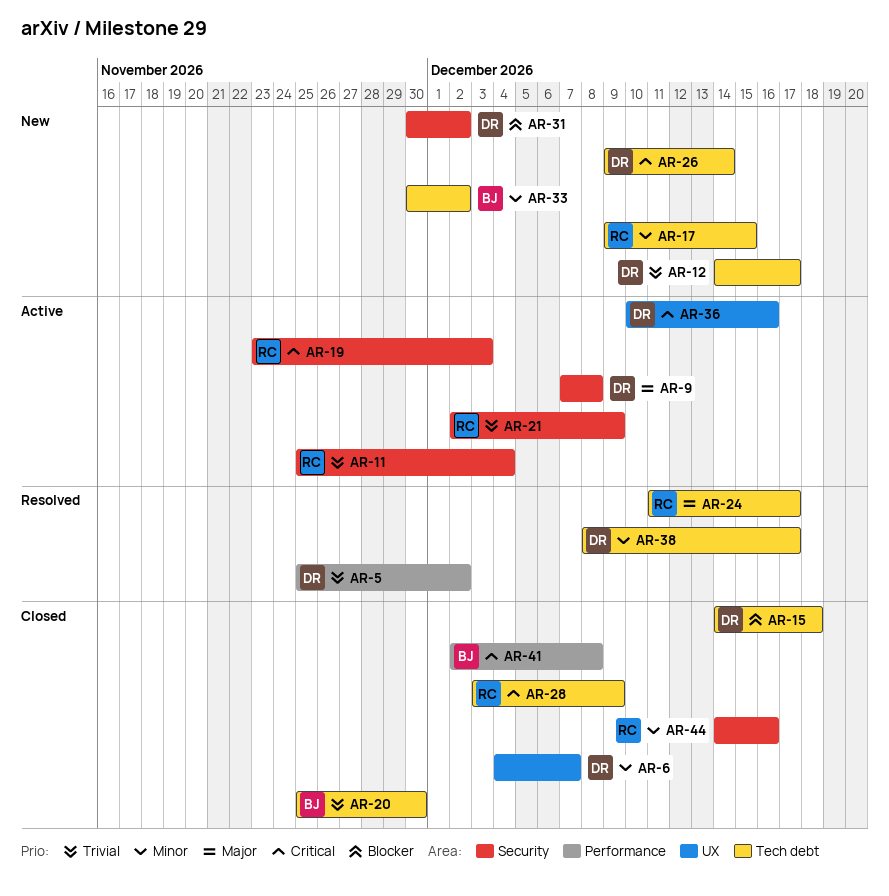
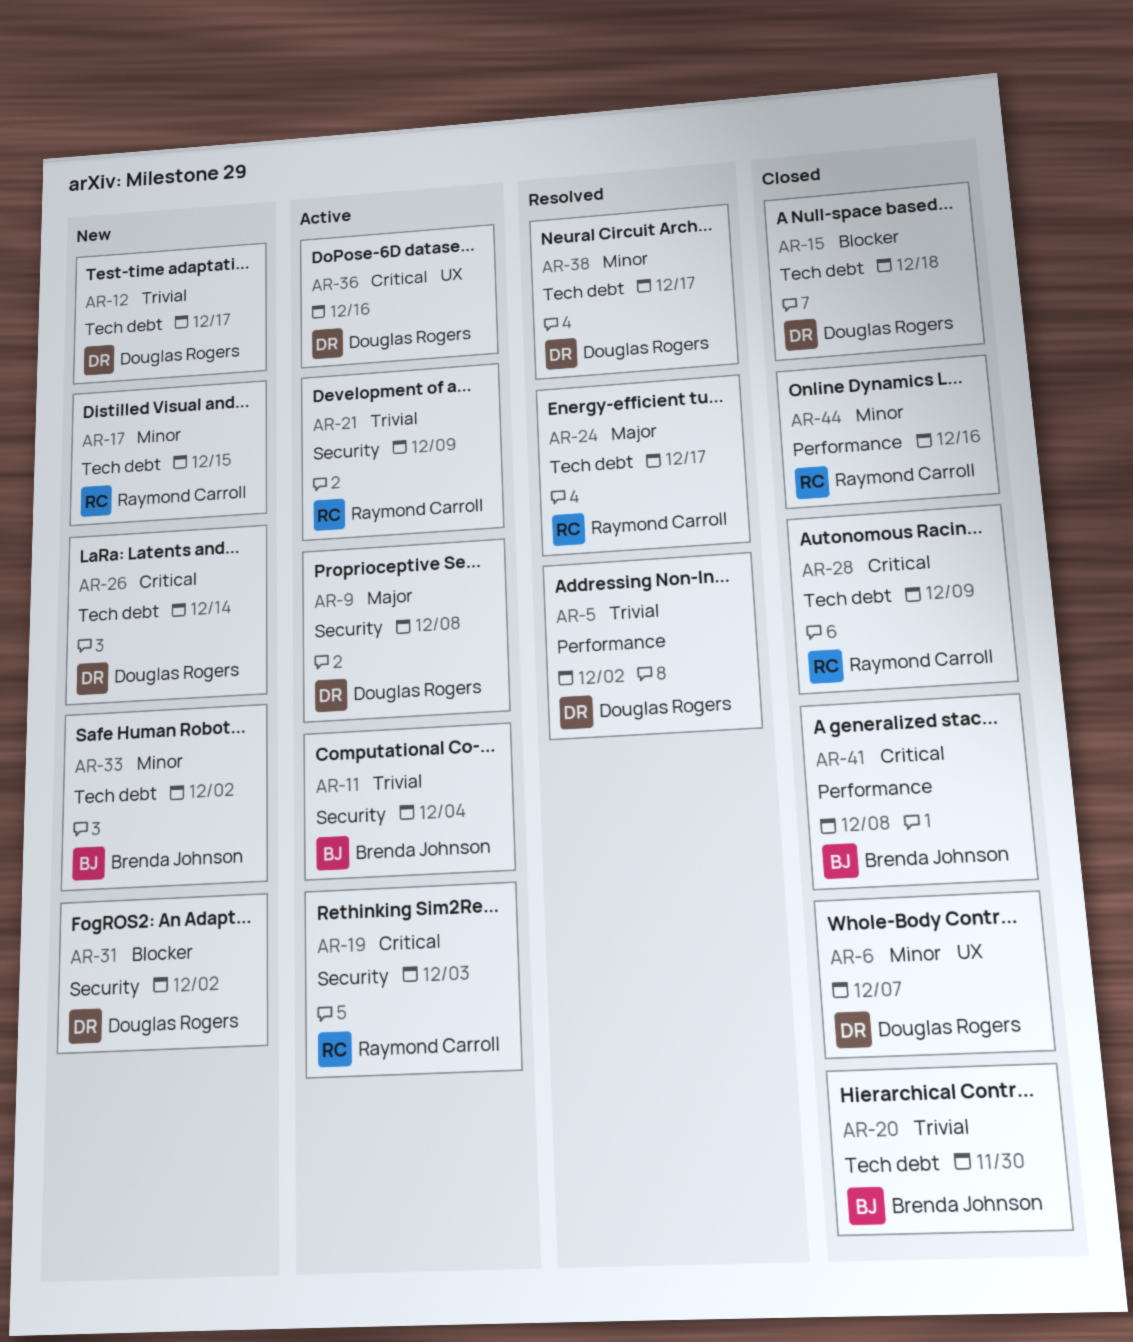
AR-11, owner: Raymond Carroll -> Brenda Johnson
AR-44, label: Security -> Performance

